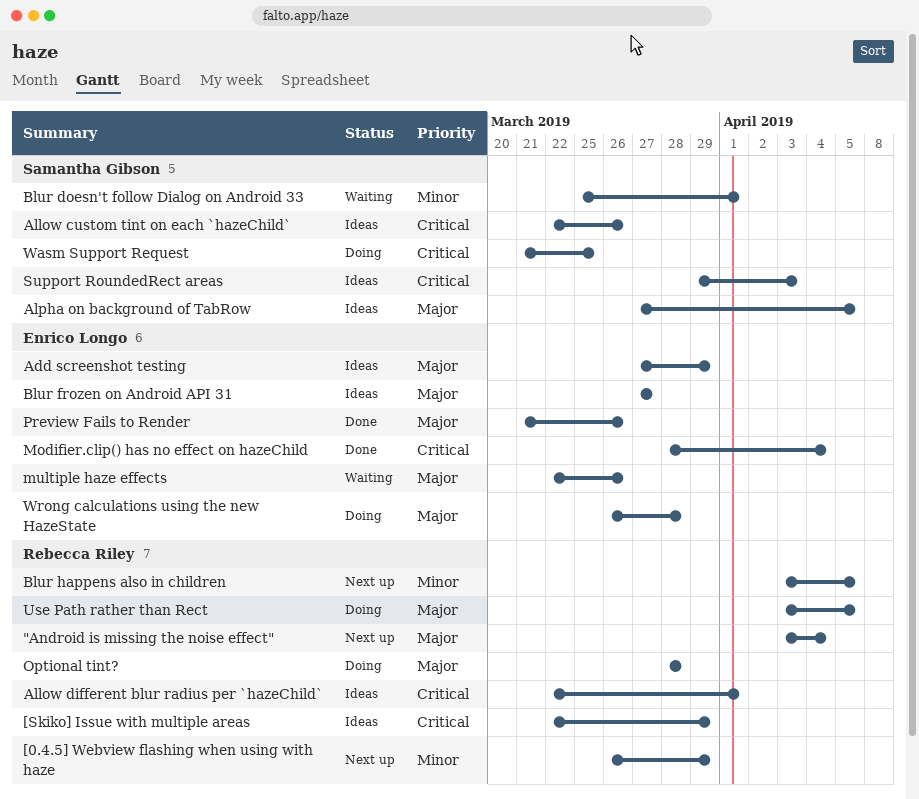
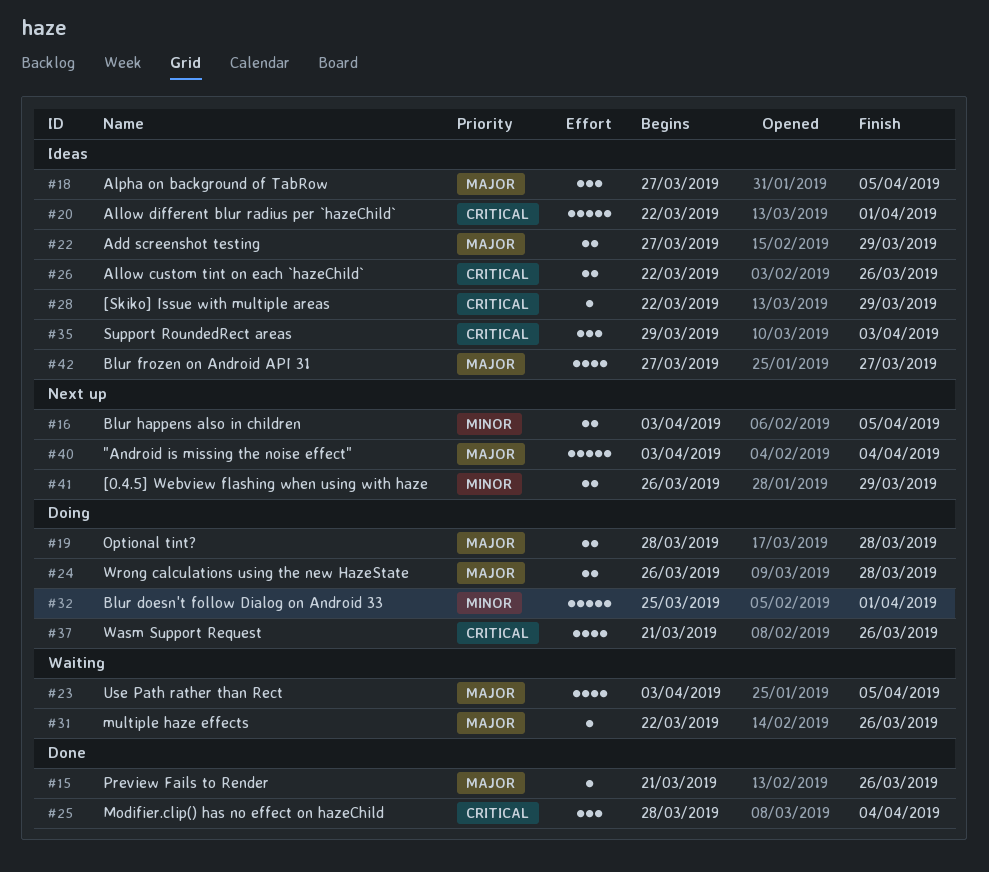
Blur doesn't follow Dialog on Android 33, status: Waiting -> Doing
Use Path rather than Rect, status: Doing -> Waiting
Wasm Support Request, due: Mar 25 -> Mar 26

